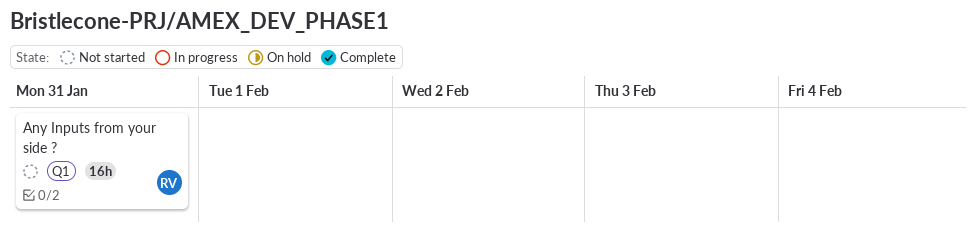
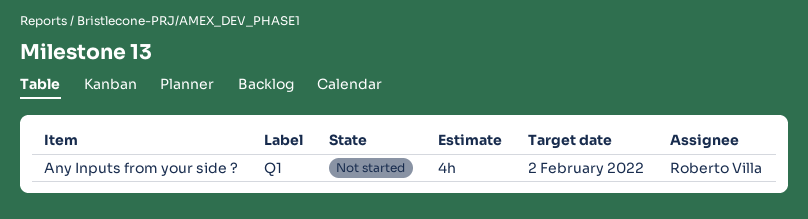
Any Inputs from your side ?, estimate: 16h -> 4h
Any Inputs from your side ?, due: Jan 31 -> Feb 2

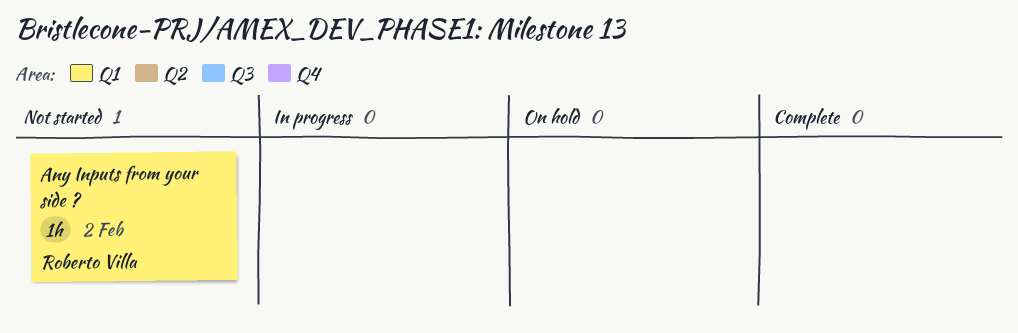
Any Inputs from your side ?, estimate: 4h -> 1h

